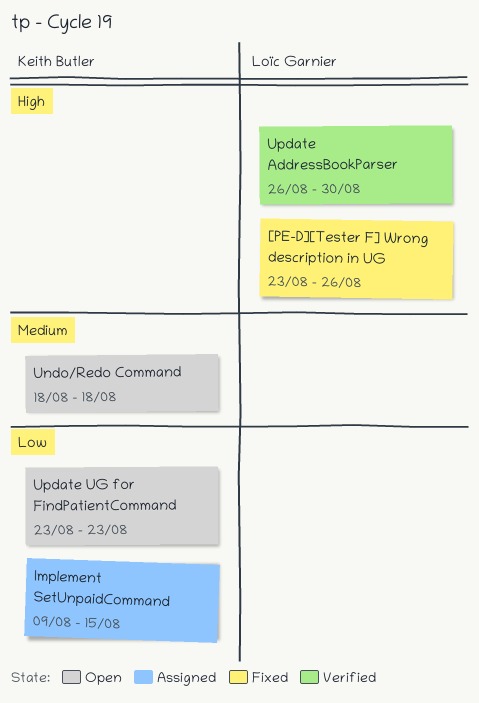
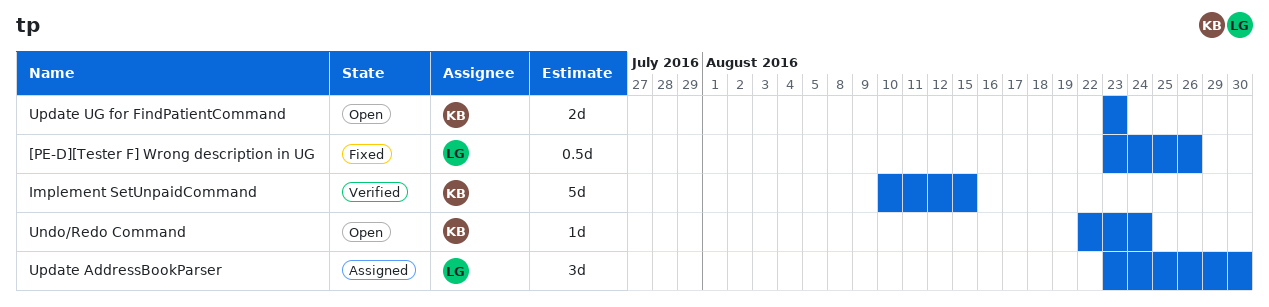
Implement SetUnpaidCommand, status: Assigned -> Verified
Implement SetUnpaidCommand, start: Aug 9 -> Aug 10
Undo/Redo Command, start: Aug 18 -> Aug 22
Undo/Redo Command, due: Aug 18 -> Aug 24
Update AddressBookParser, status: Verified -> Assigned
Update AddressBookParser, start: Aug 26 -> Aug 23

